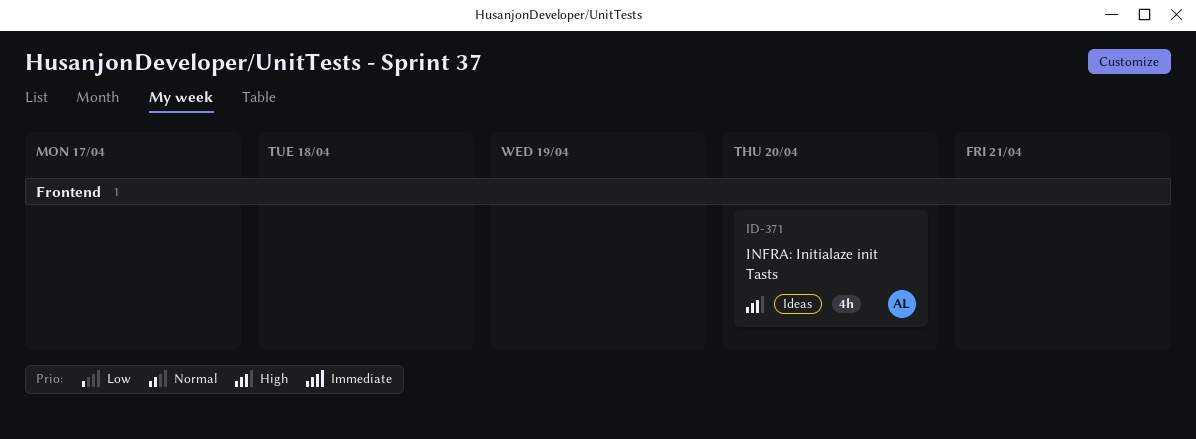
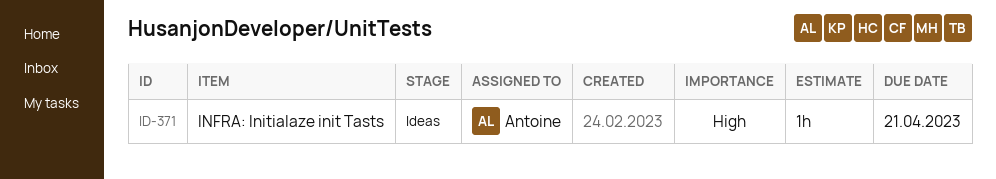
ID-371, estimate: 4h -> 1h
ID-371, due: Apr 20 -> Apr 21

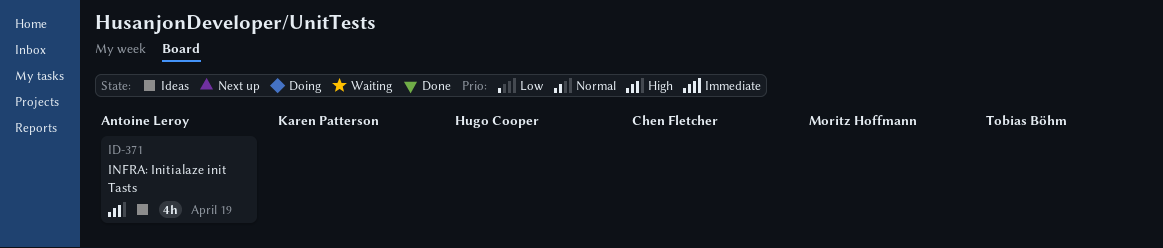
ID-371, estimate: 1h -> 4h
ID-371, due: Apr 21 -> Apr 19

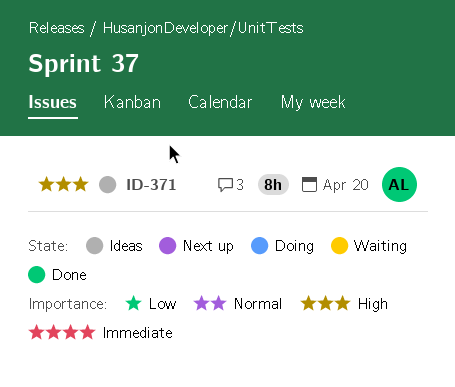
ID-371, estimate: 4h -> 8h
ID-371, due: Apr 19 -> Apr 20

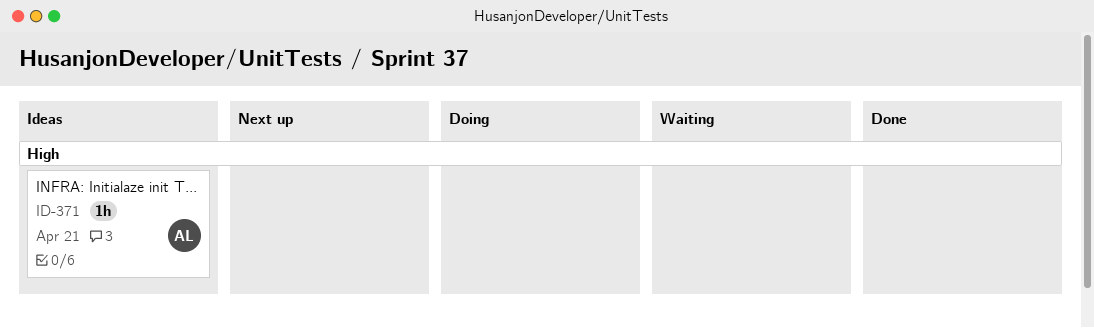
ID-371, estimate: 8h -> 1h
ID-371, due: Apr 20 -> Apr 21

